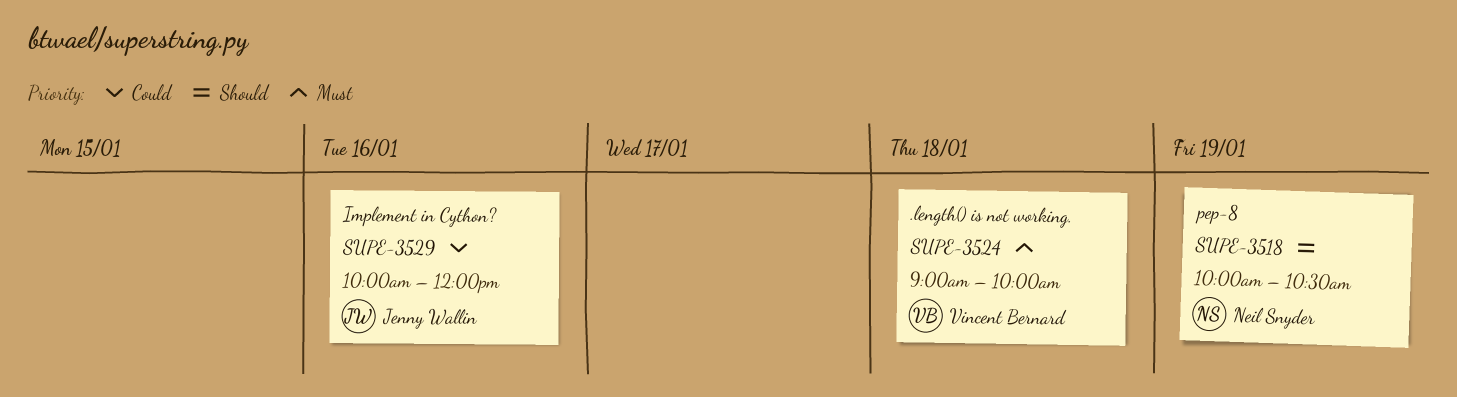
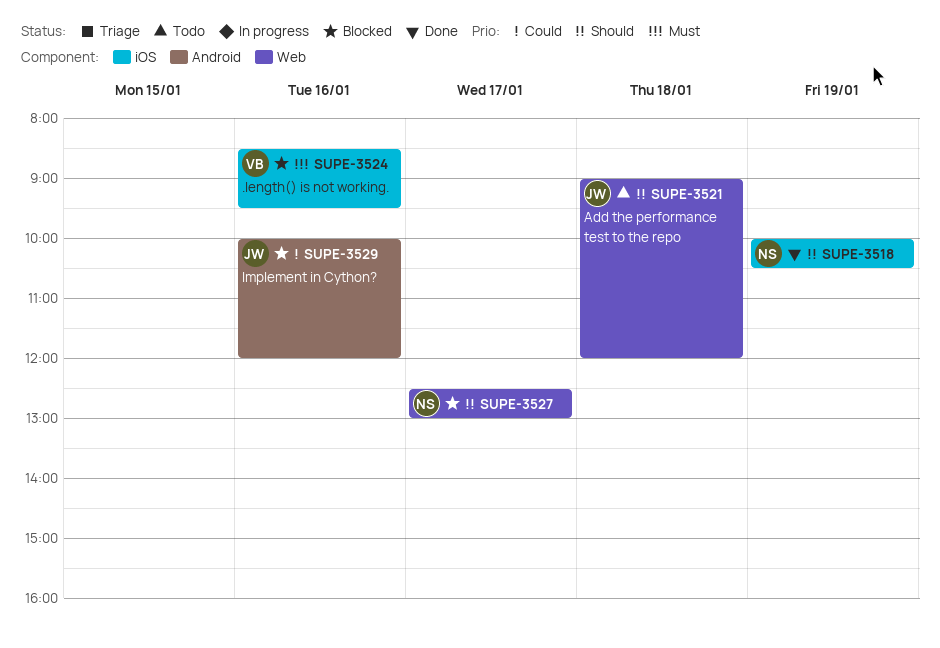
SUPE-3521: none -> present
SUPE-3524, day: Jan 18 -> Jan 16
SUPE-3524, begins: 09:00 -> 08:30
SUPE-3524, ends: 10:00 -> 09:30
SUPE-3527: none -> present

